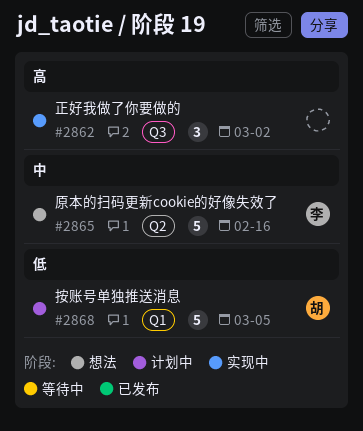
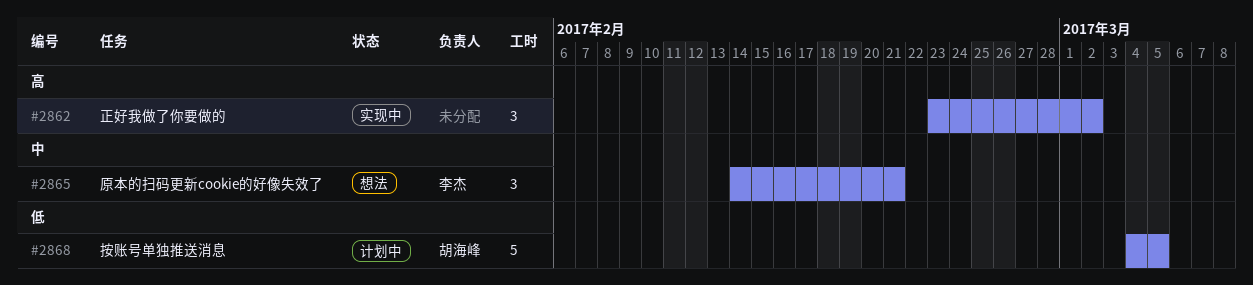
#2865, estimate: 5 -> 3
#2865, due: Feb 16 -> Feb 21

